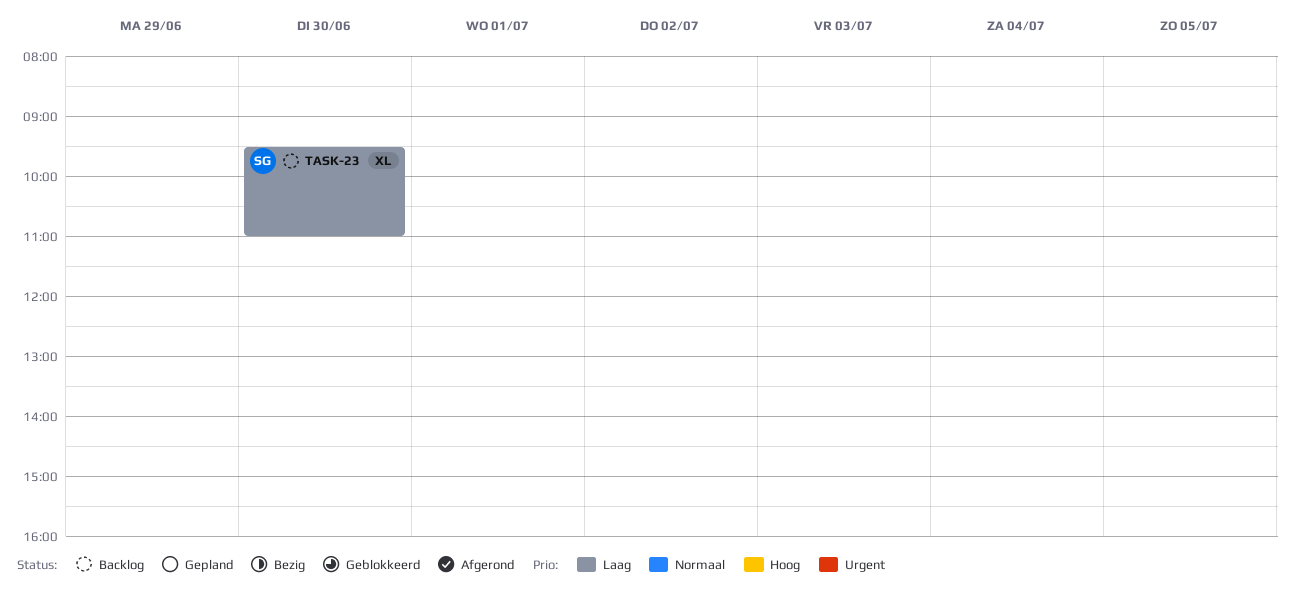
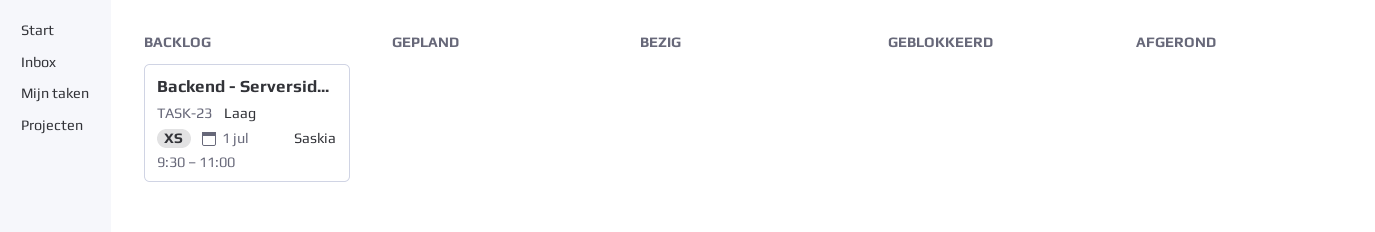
TASK-23, estimate: XL -> XS
TASK-23, day: Jun 30 -> Jul 1

